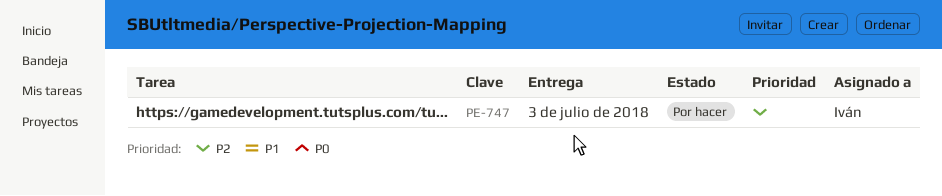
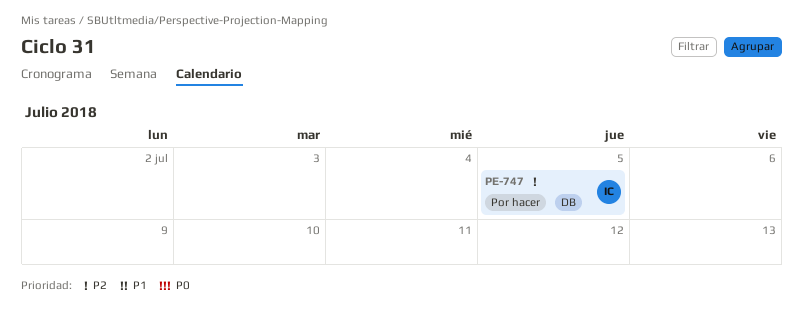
PE-747, due: Jul 3 -> Jul 5

